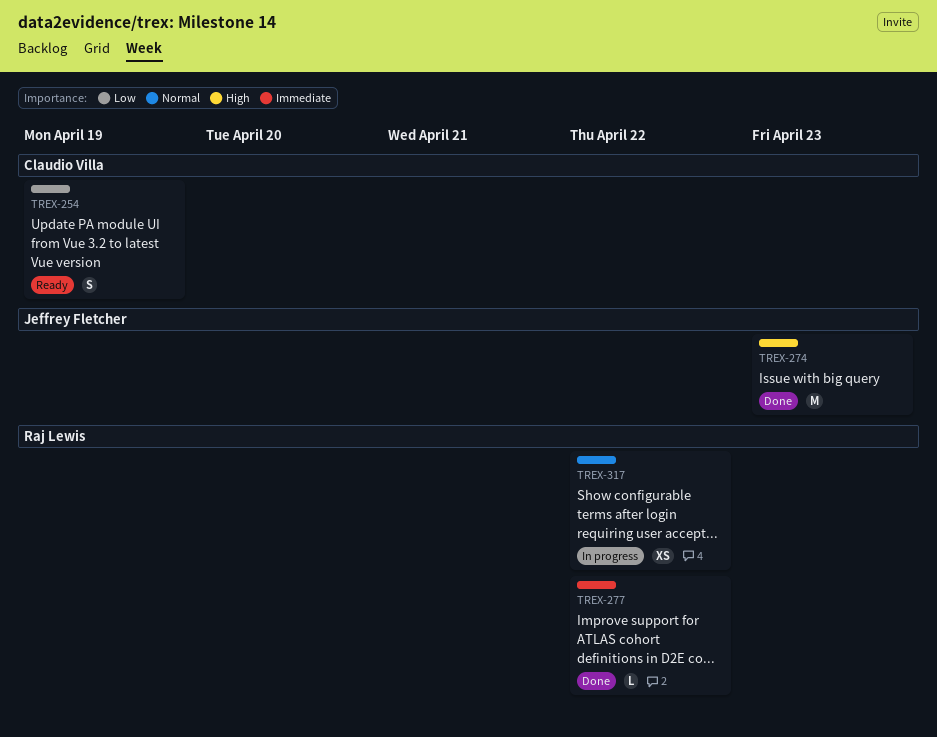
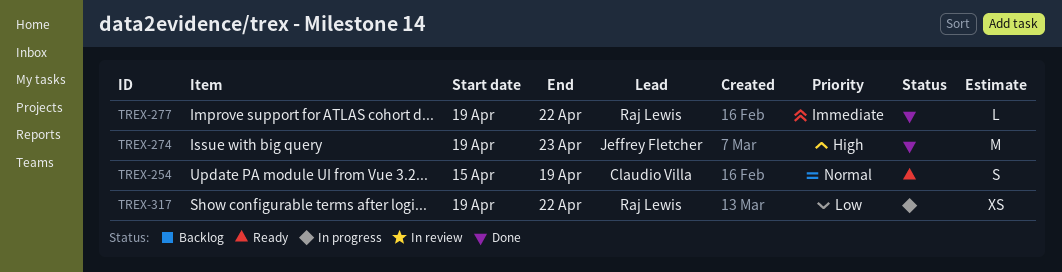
TREX-254, priority: Low -> Normal
TREX-317, priority: Normal -> Low

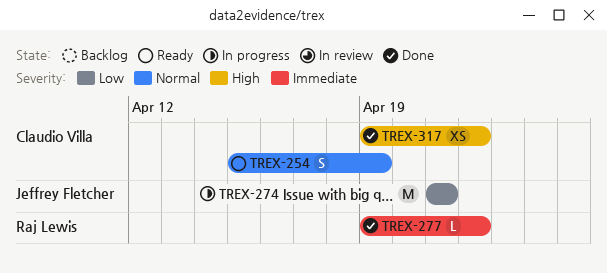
TREX-274, status: Done -> In progress
TREX-274, priority: High -> Low
TREX-274, start: Apr 19 -> Apr 21
TREX-274, due: Apr 23 -> Apr 21
TREX-317, status: In progress -> Done
TREX-317, owner: Raj Lewis -> Claudio Villa
TREX-317, priority: Low -> High

